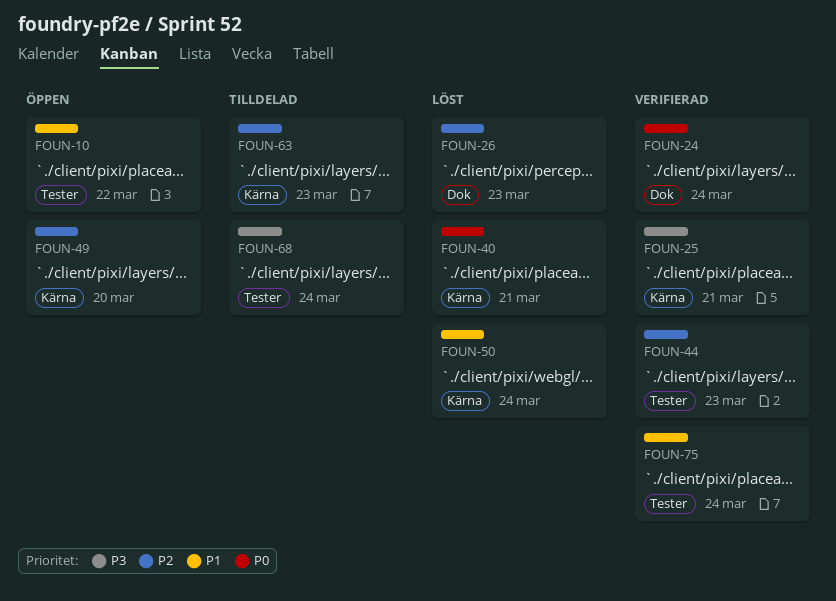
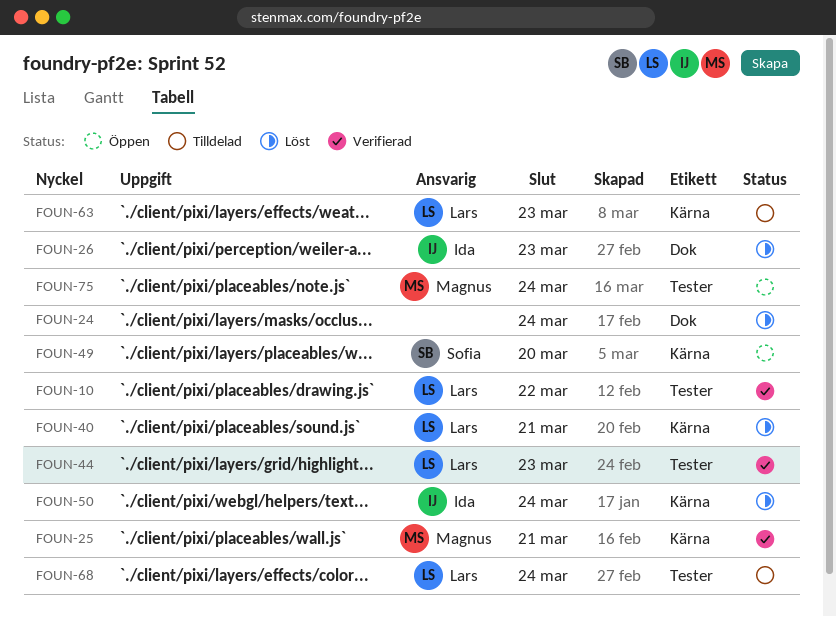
FOUN-10, status: Öppen -> Verifierad
FOUN-24, status: Verifierad -> Löst
FOUN-75, status: Verifierad -> Öppen

